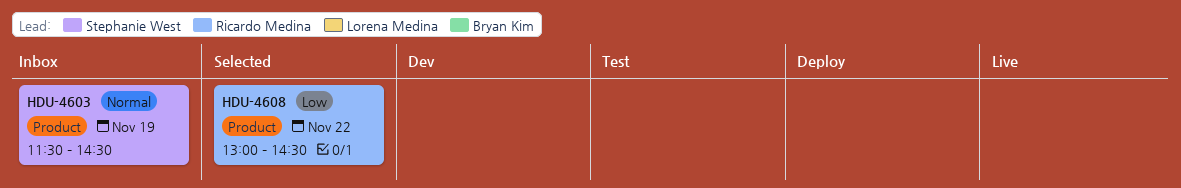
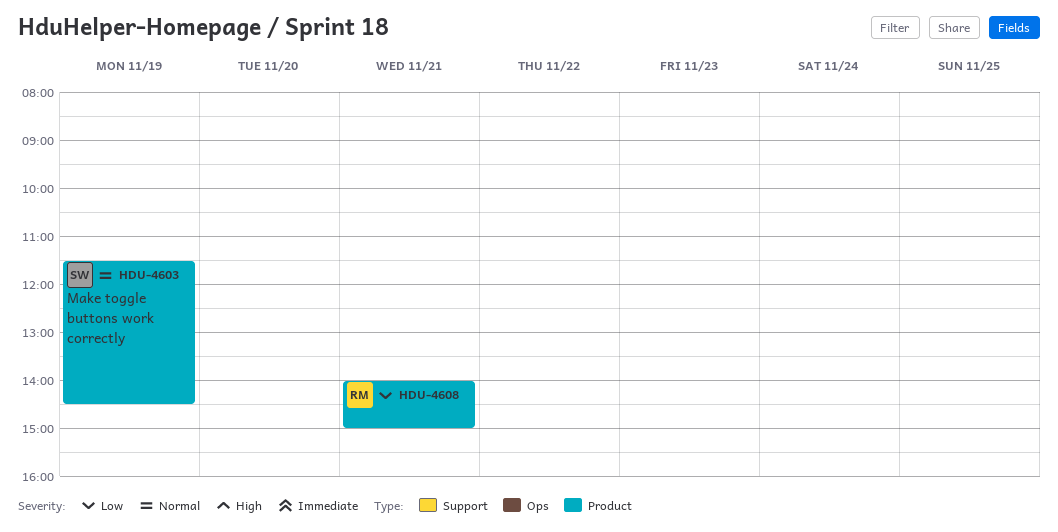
HDU-4608, day: Nov 22 -> Nov 21
HDU-4608, begins: 13:00 -> 14:00
HDU-4608, ends: 14:30 -> 15:00

